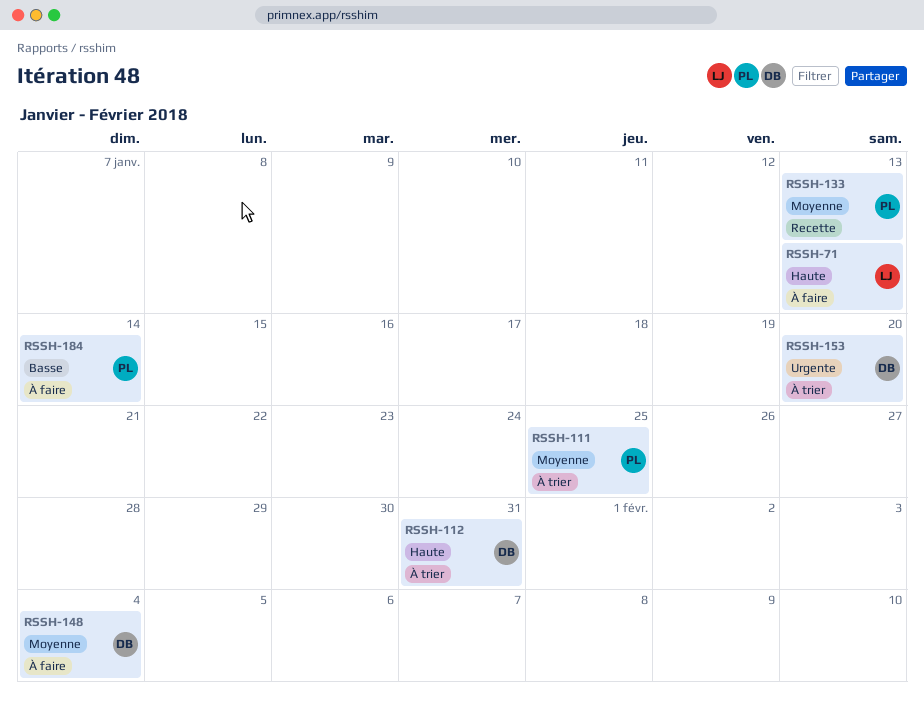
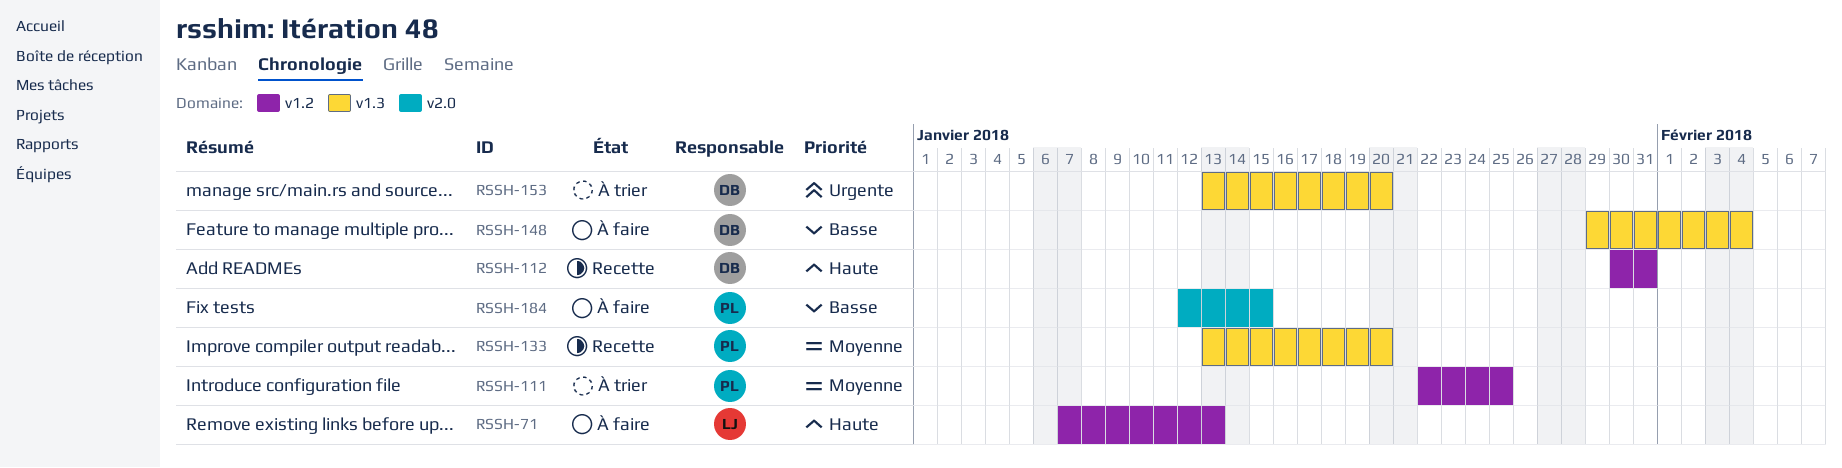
RSSH-112, status: À trier -> Recette
RSSH-133, due: Jan 13 -> Jan 20
RSSH-148, priority: Moyenne -> Basse
RSSH-184, due: Jan 14 -> Jan 15

